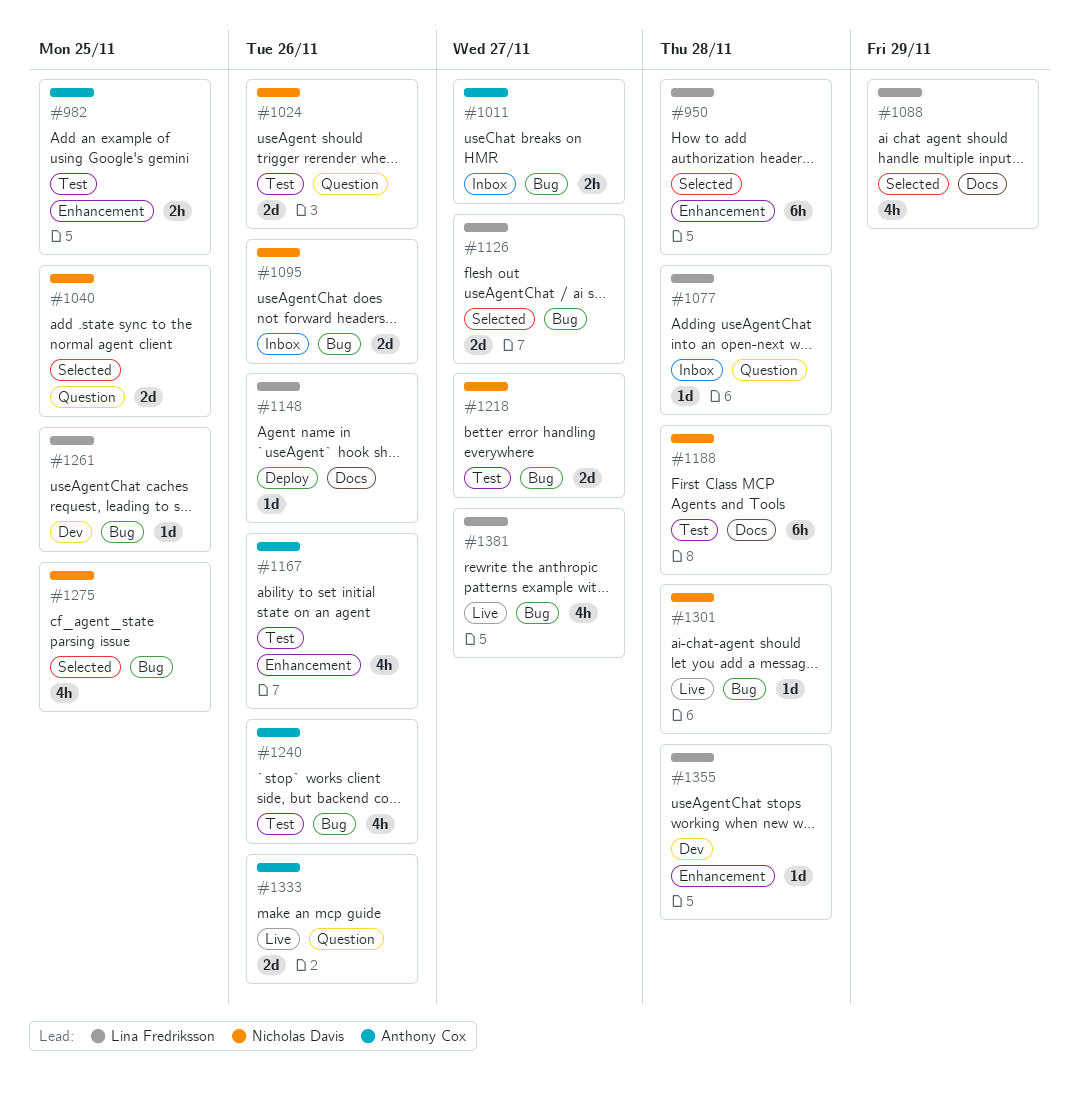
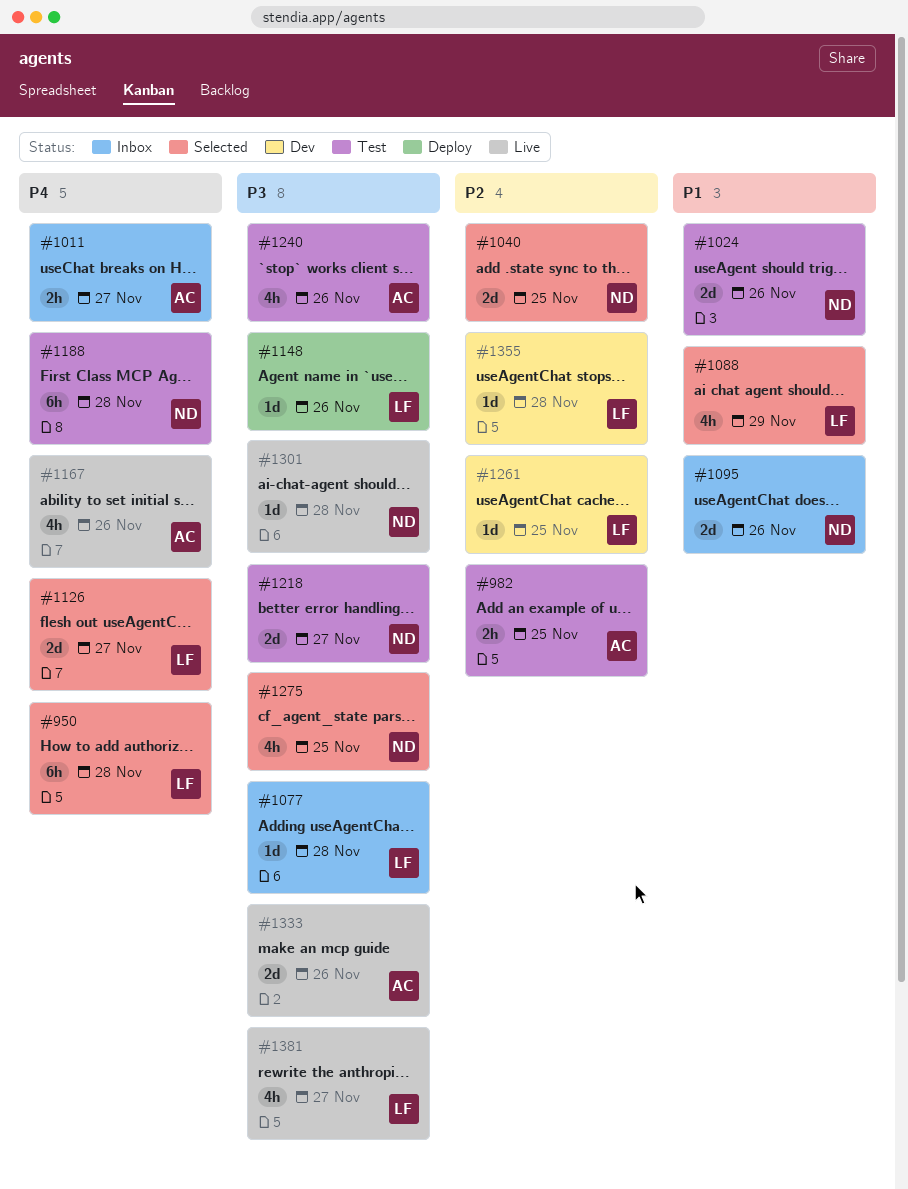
#1167, status: Test -> Live

